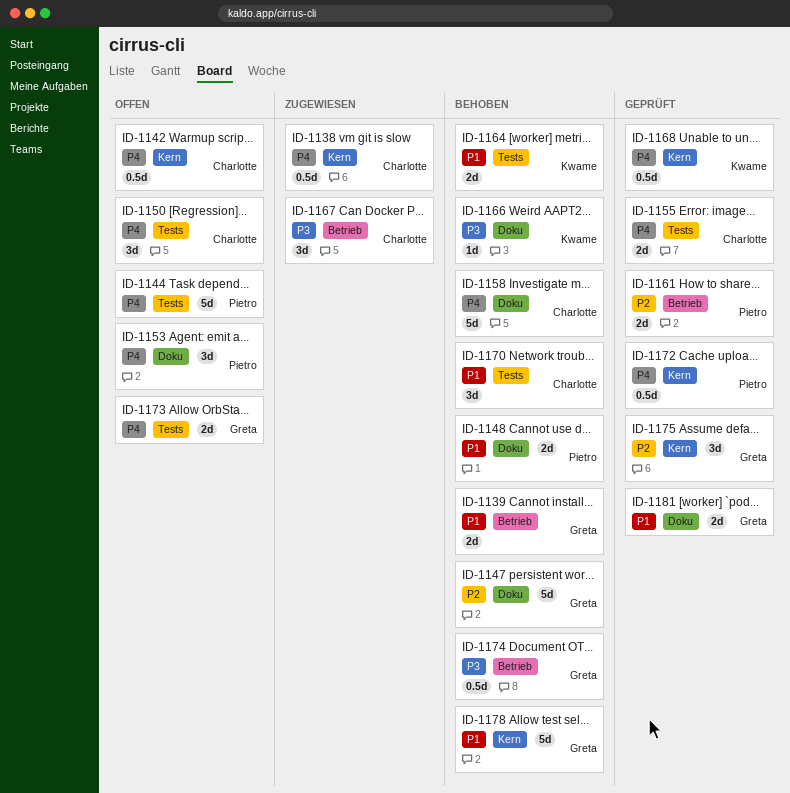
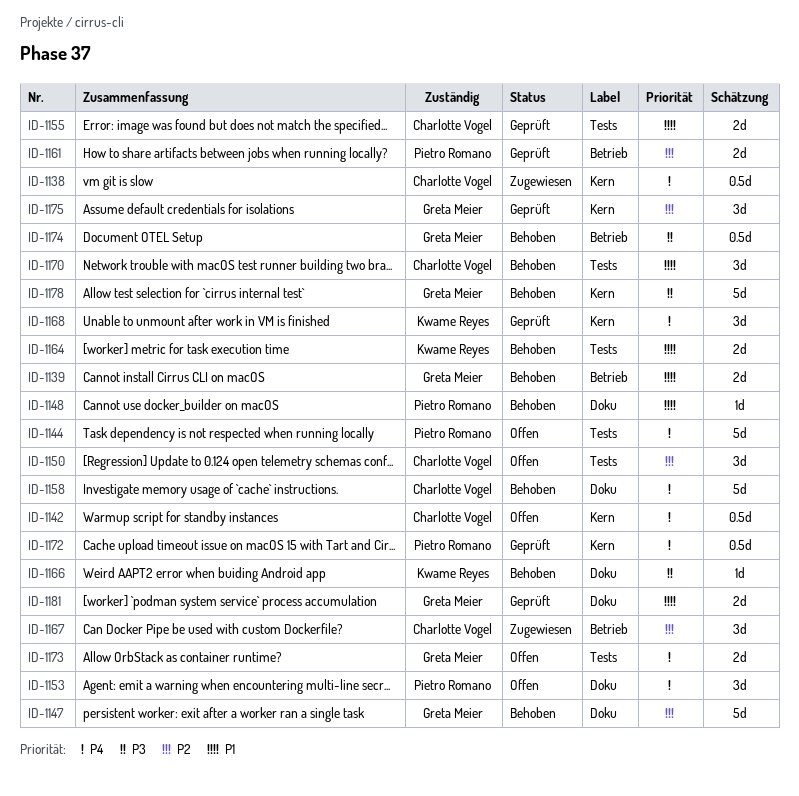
ID-1148, estimate: 2d -> 1d
ID-1150, priority: P4 -> P2
ID-1155, priority: P4 -> P1
ID-1167, priority: P3 -> P2
ID-1168, estimate: 0.5d -> 3d
ID-1178, priority: P1 -> P3

